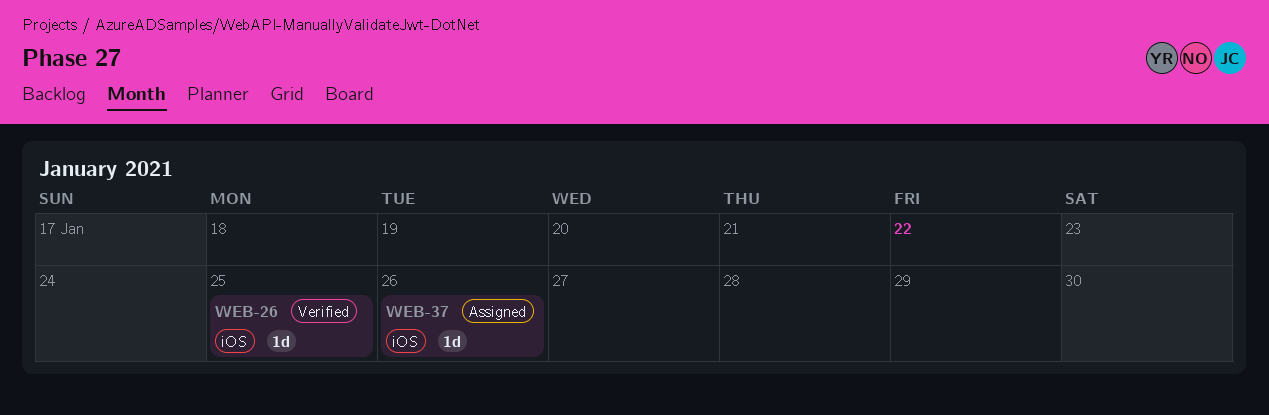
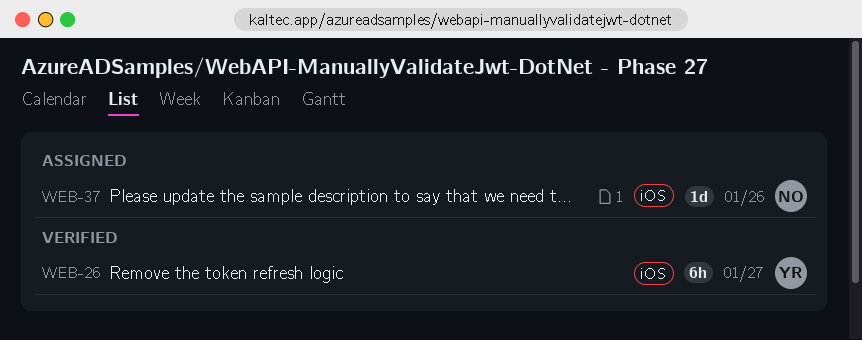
WEB-26, estimate: 1d -> 6h
WEB-26, due: Jan 25 -> Jan 27

